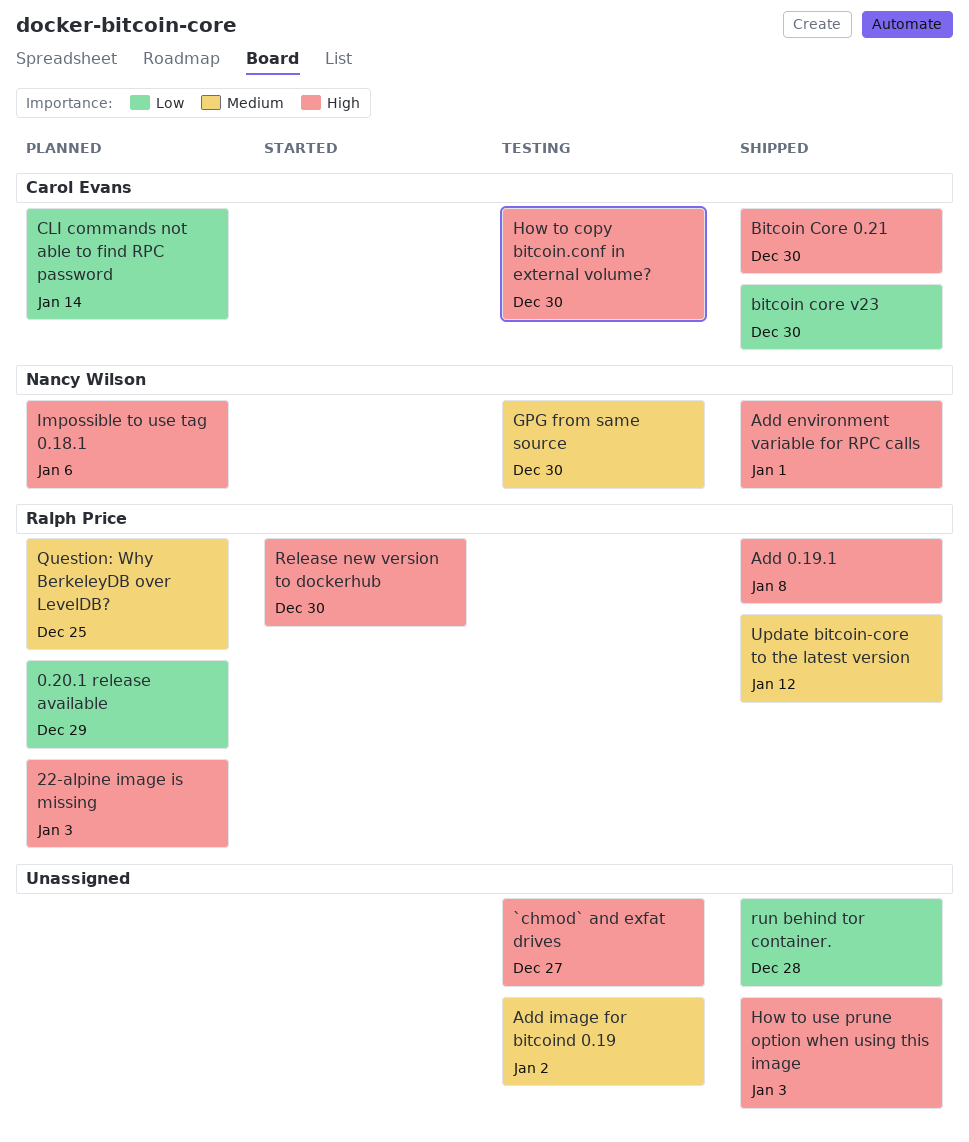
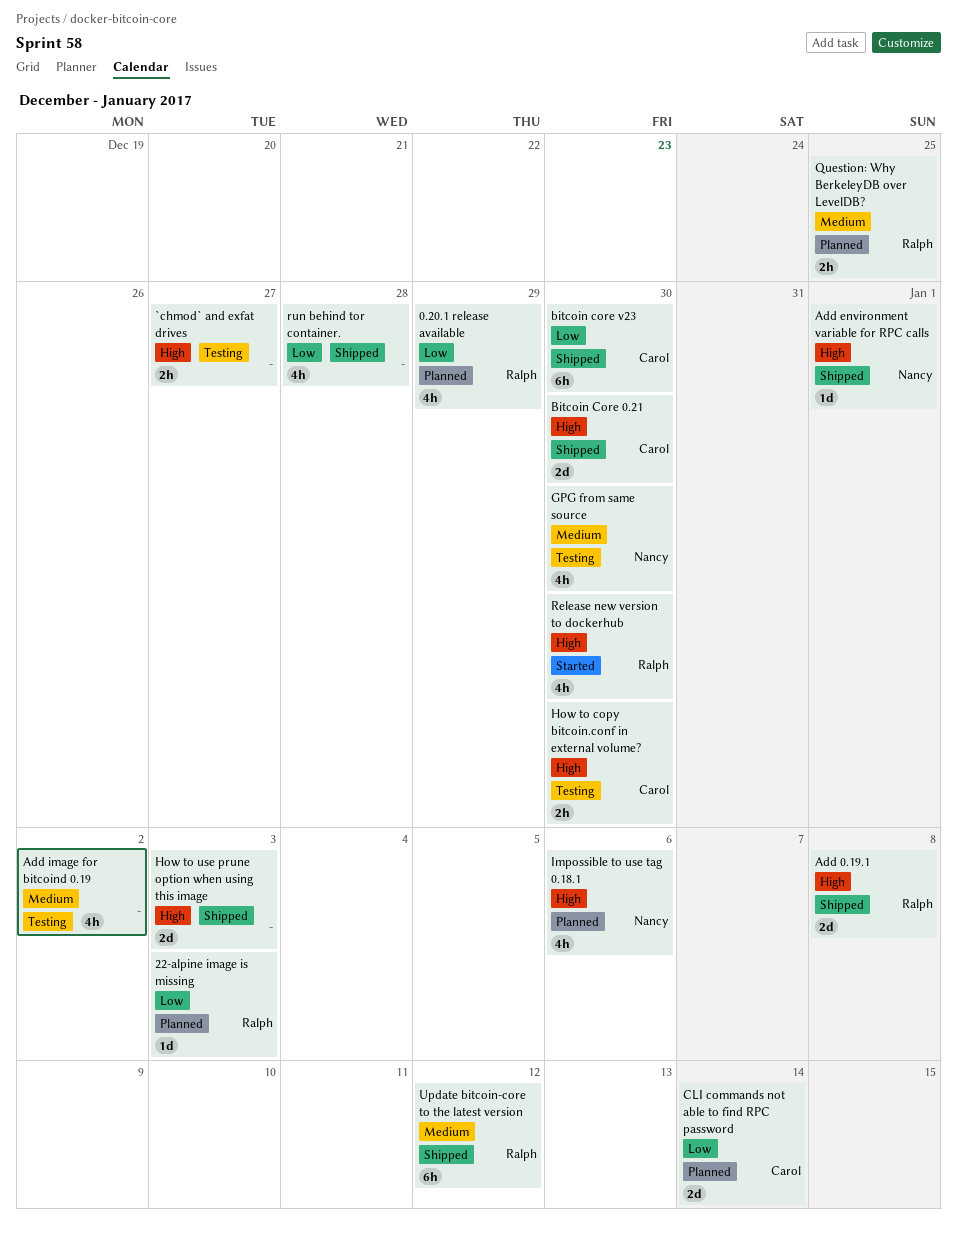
22-alpine image is missing, priority: High -> Low

